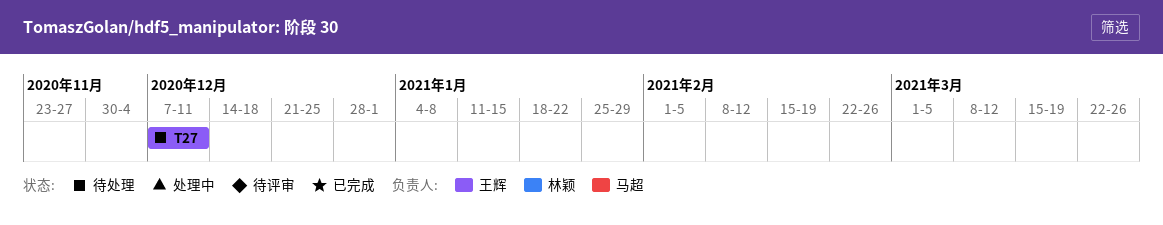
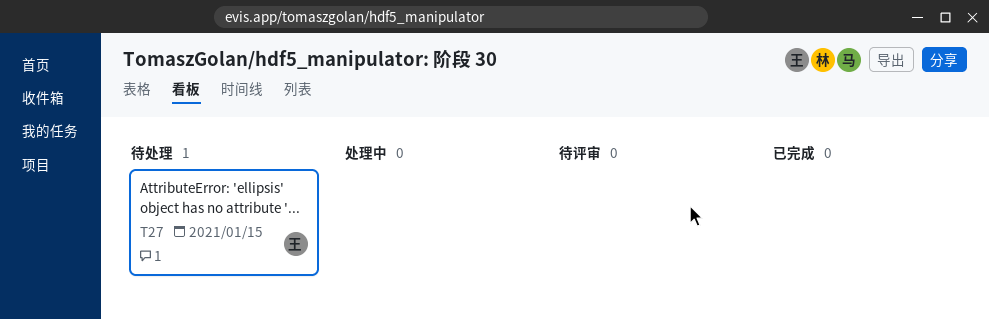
T27, due: Dec 11 -> Jan 15

